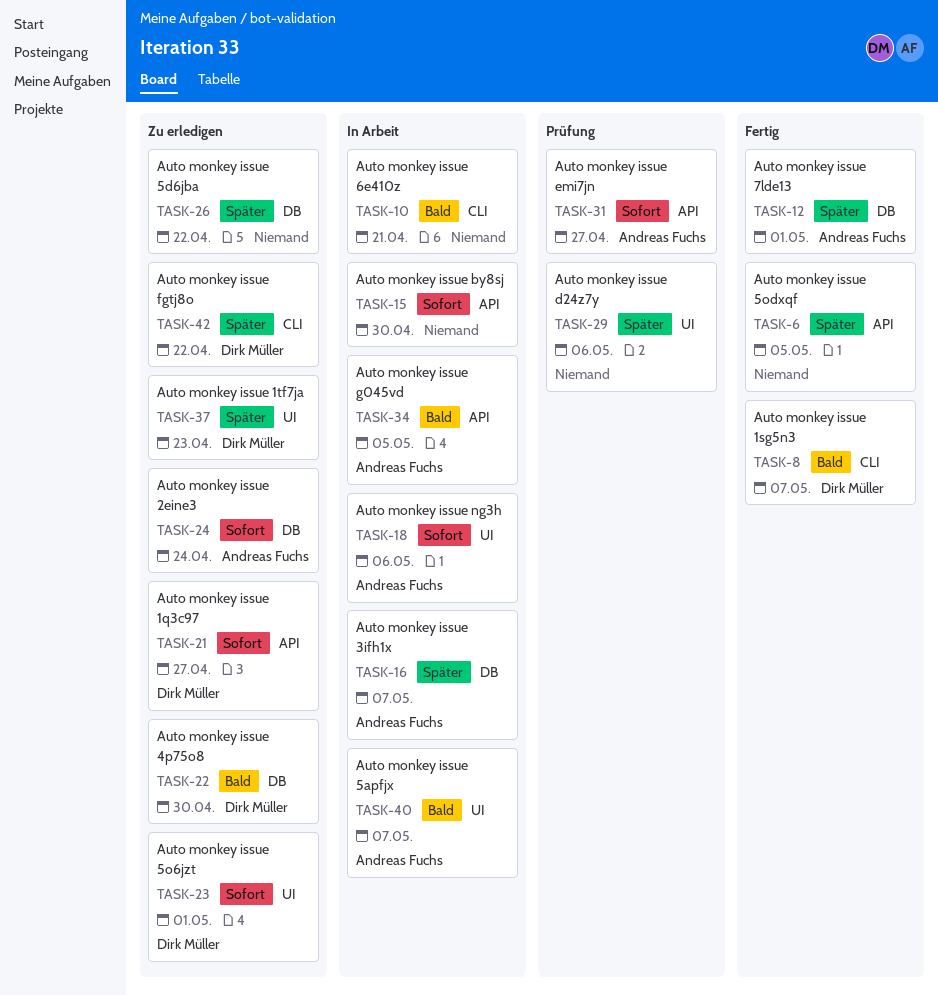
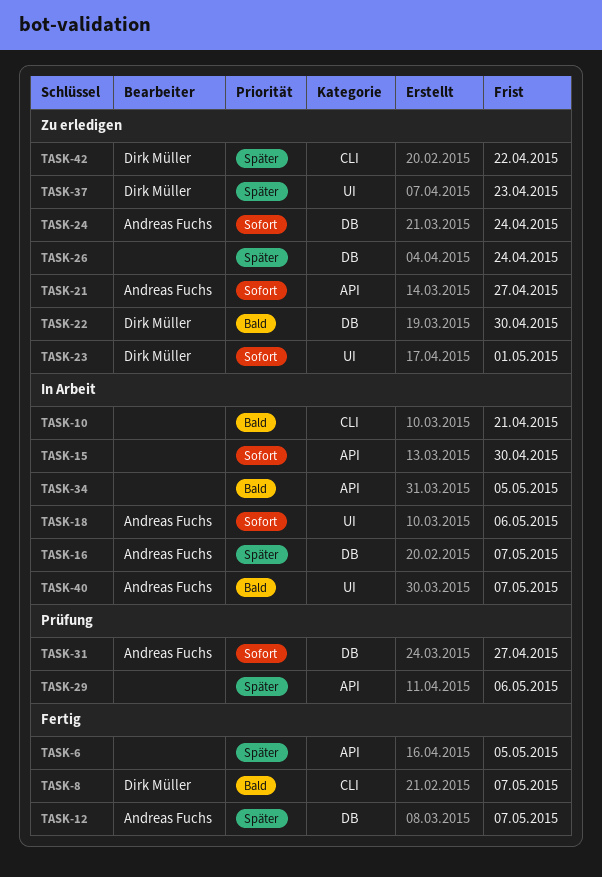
TASK-12, due: May 1 -> May 7
TASK-21, owner: Dirk Müller -> Andreas Fuchs
TASK-26, due: Apr 22 -> Apr 24
TASK-29, label: UI -> API
TASK-31, label: API -> DB
TASK-34, owner: Andreas Fuchs -> none

